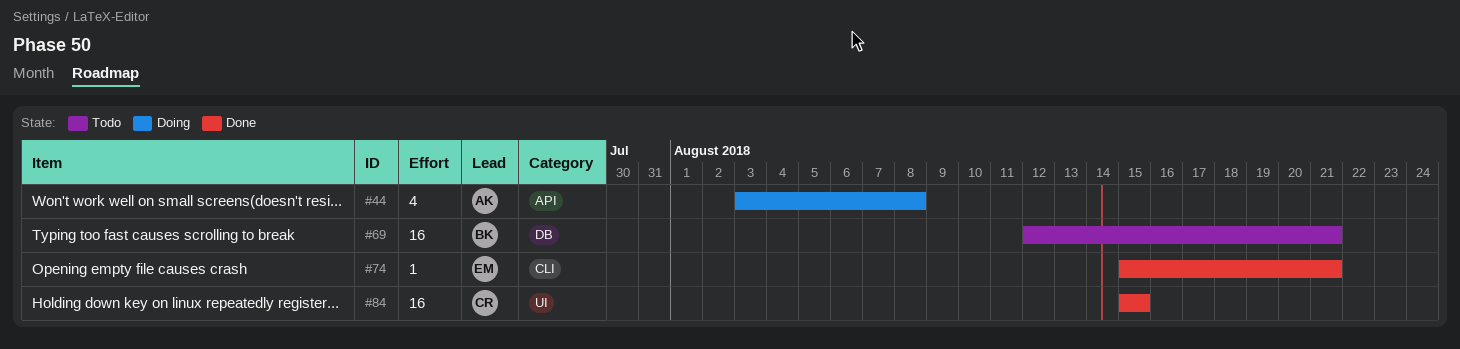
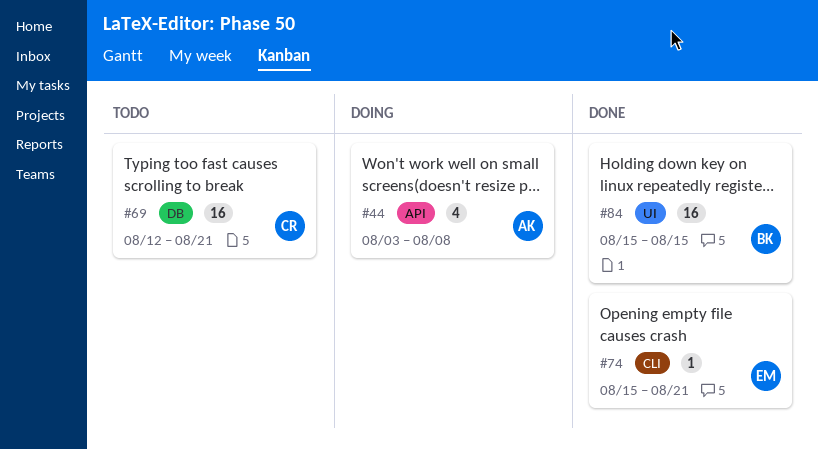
#69, owner: BK -> CR
#84, owner: CR -> BK

